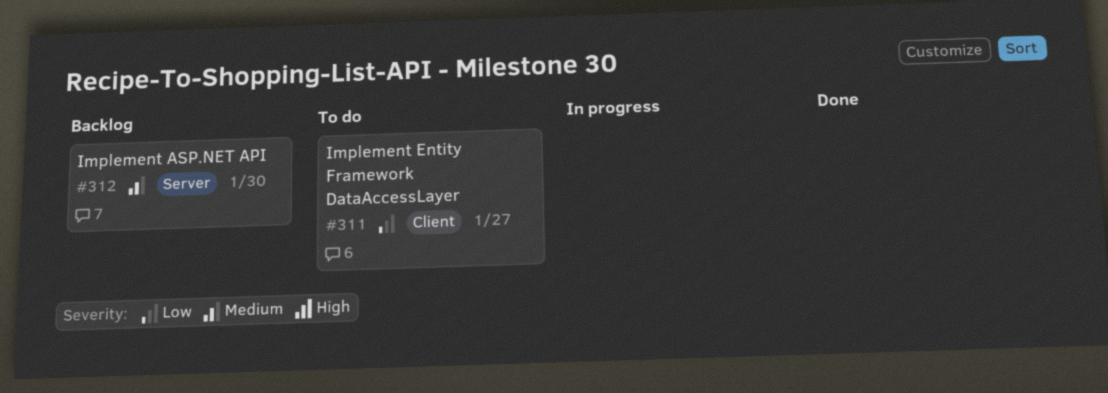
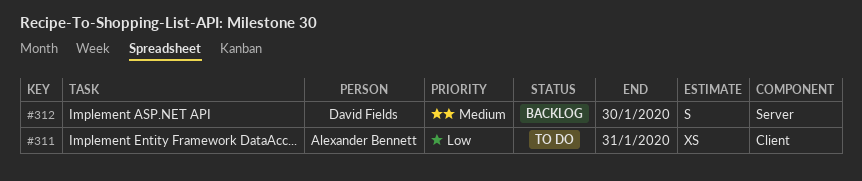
#311, due: Jan 27 -> Jan 31

